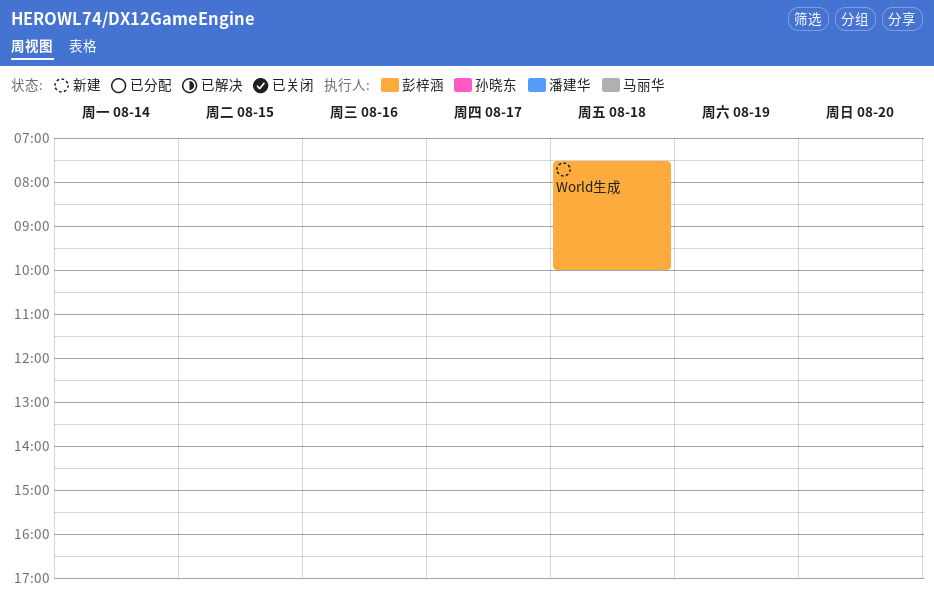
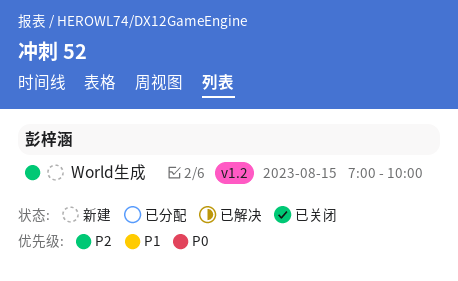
World生成, day: Aug 18 -> Aug 15
World生成, begins: 07:30 -> 07:00

